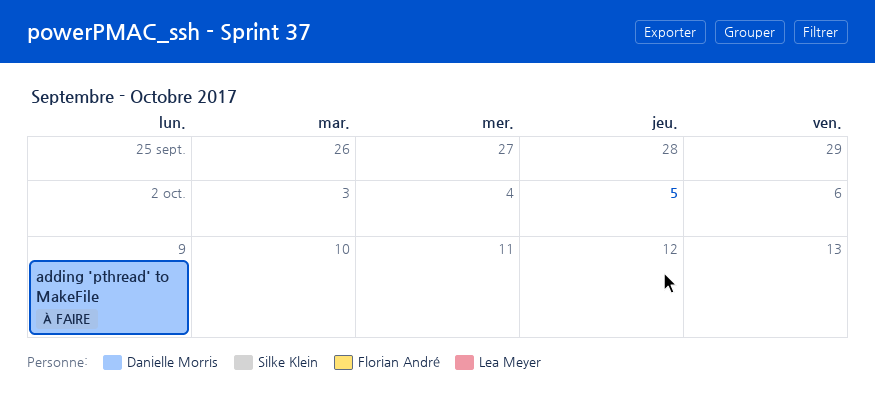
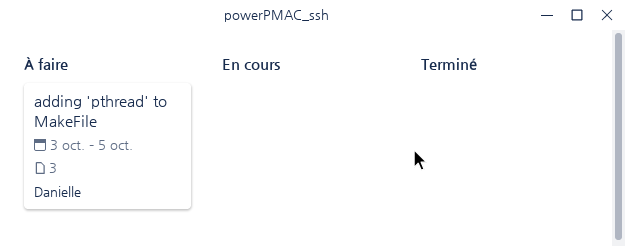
adding 'pthread' to MakeFile, due: Oct 9 -> Oct 5

